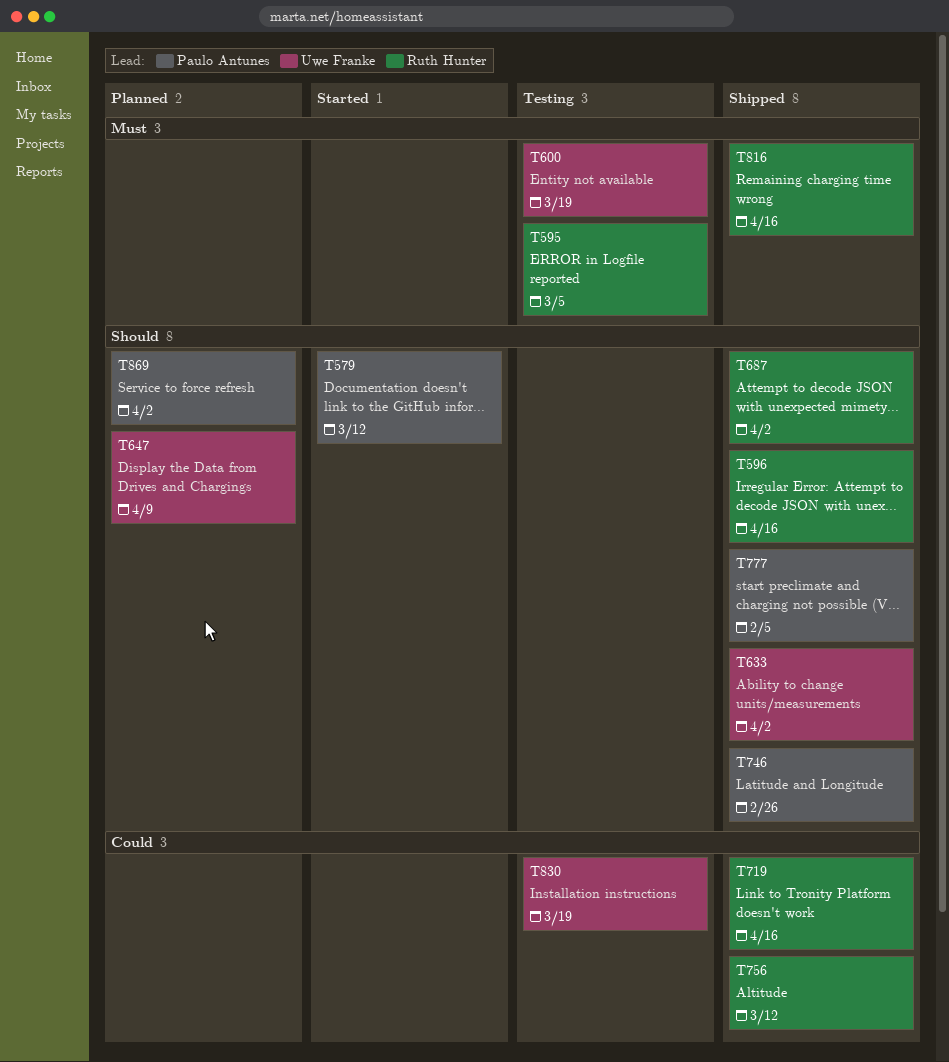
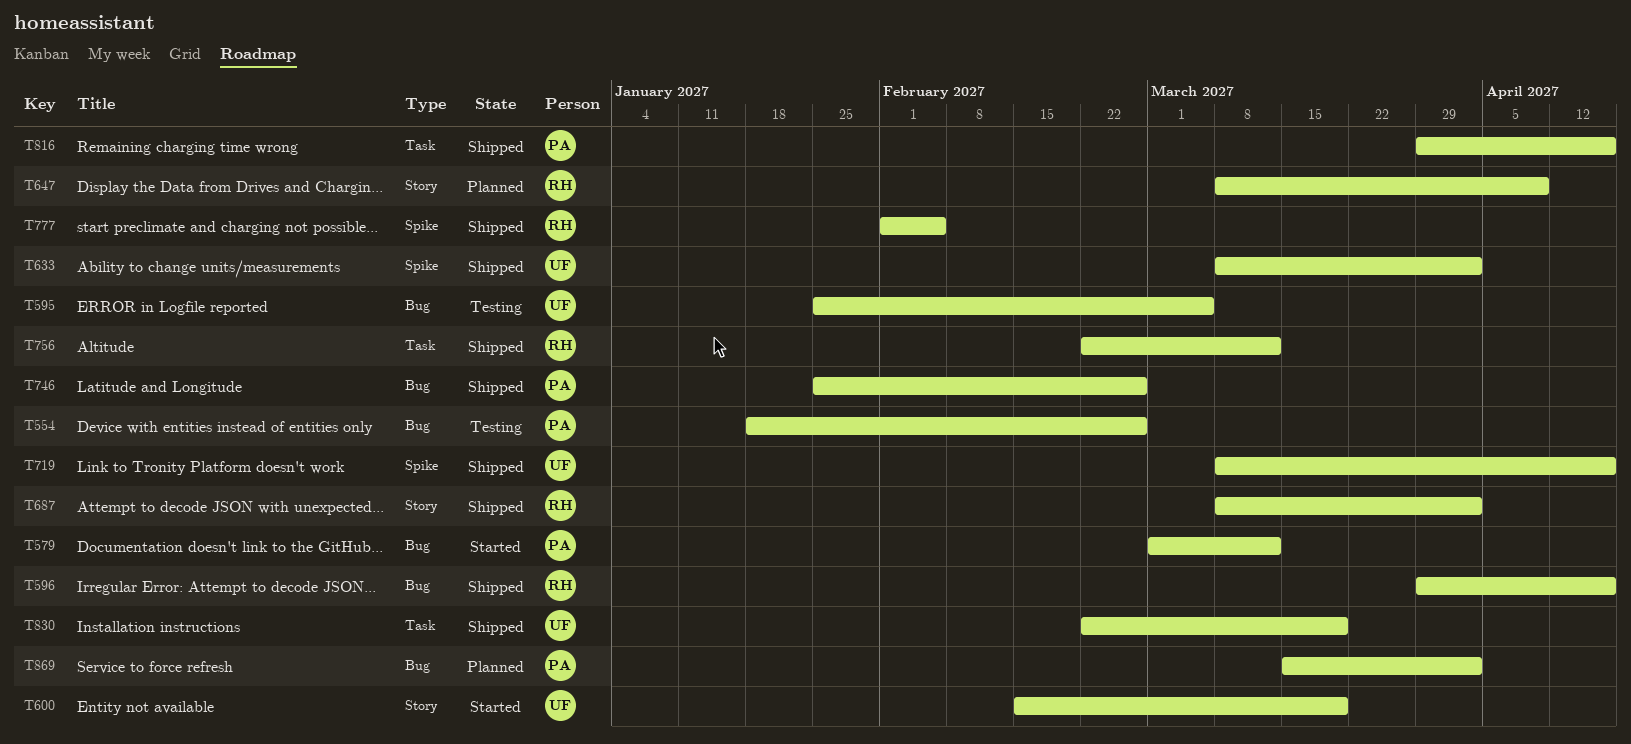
T554: none -> present
T595, owner: Ruth Hunter -> Uwe Franke
T600, status: Testing -> Started
T647, owner: Uwe Franke -> Ruth Hunter
T719, owner: Ruth Hunter -> Uwe Franke
T777, owner: Paulo Antunes -> Ruth Hunter
T816, owner: Ruth Hunter -> Paulo Antunes
T830, status: Testing -> Shipped

